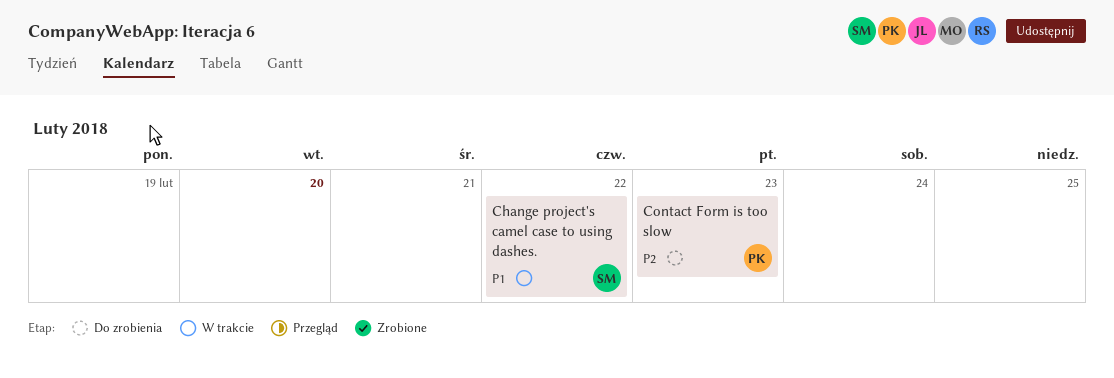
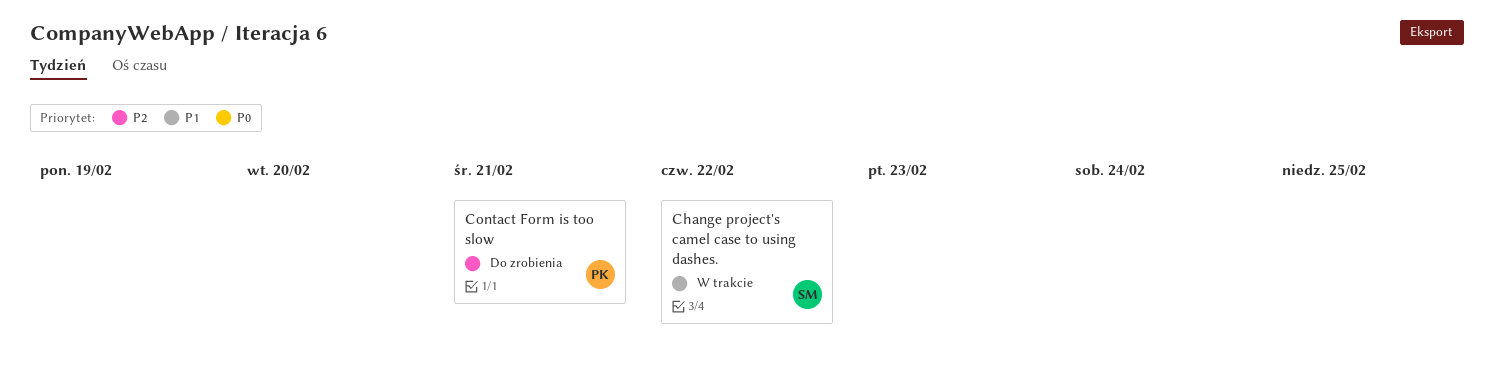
Contact Form is too slow, due: Feb 23 -> Feb 21

